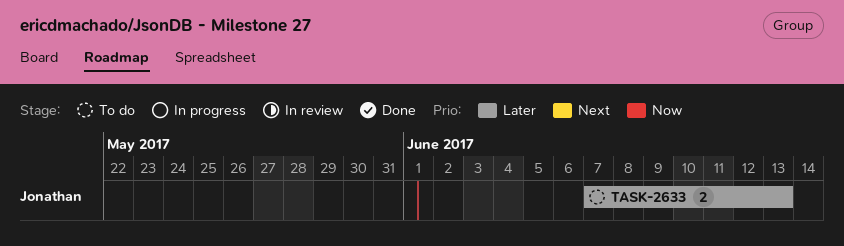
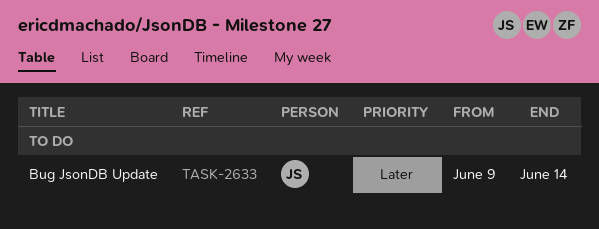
TASK-2633, start: Jun 7 -> Jun 9
TASK-2633, due: Jun 13 -> Jun 14

